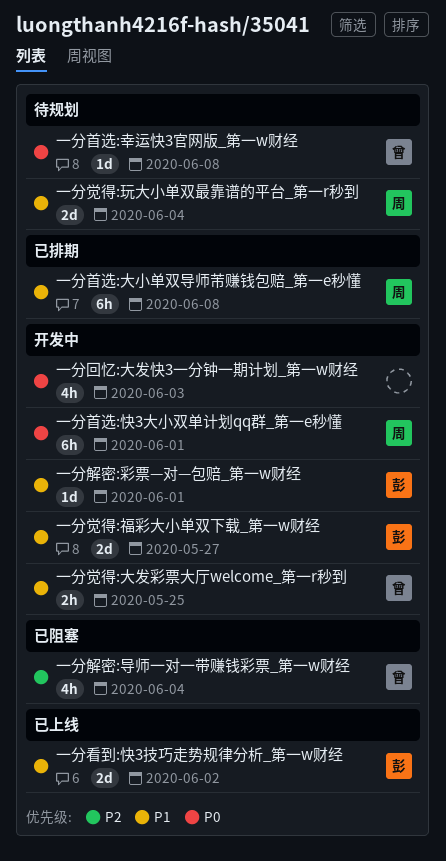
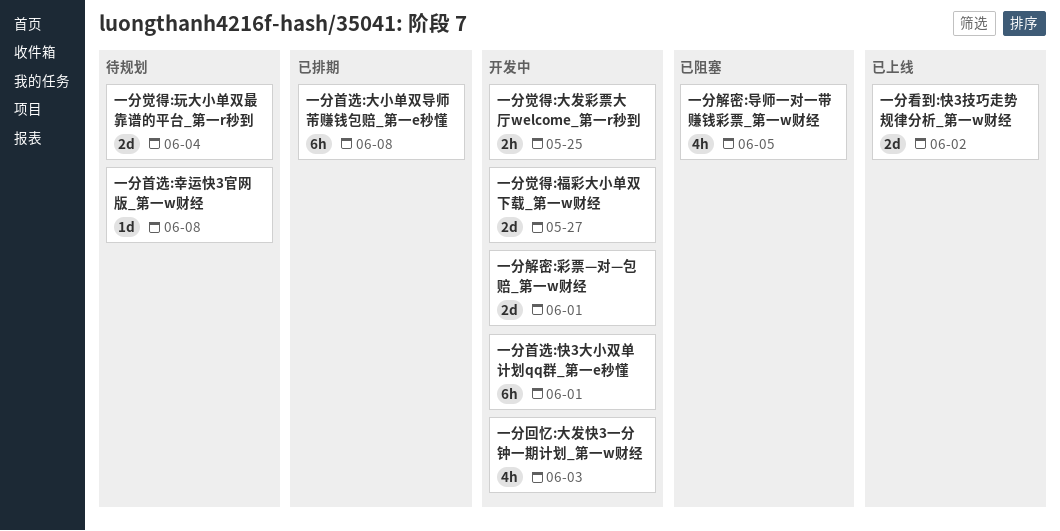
一分解密:导师一对一带赚钱彩票_第一w财经, due: Jun 4 -> Jun 5
一分解密:彩票—对—包赔_第一w财经, estimate: 1d -> 2d

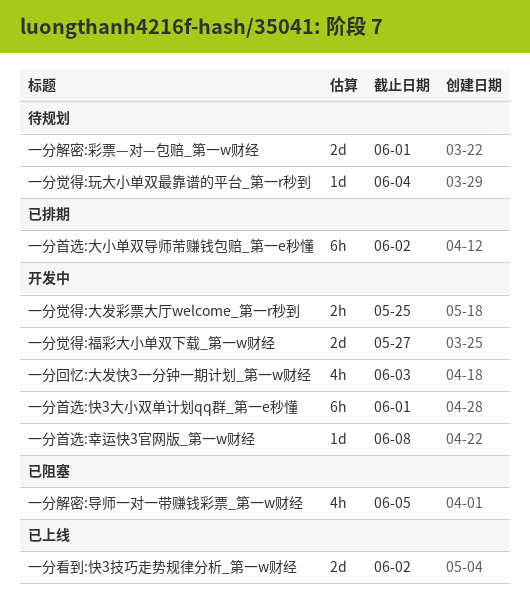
一分觉得:玩大小单双最靠谱的平台_第一r秒到, estimate: 2d -> 1d
一分解密:彩票—对—包赔_第一w财经, status: 开发中 -> 待规划
一分首选:大小单双导师芾赚钱包赔_第一e秒懂, due: Jun 8 -> Jun 2
一分首选:幸运快3官网版_第一w财经, status: 待规划 -> 开发中

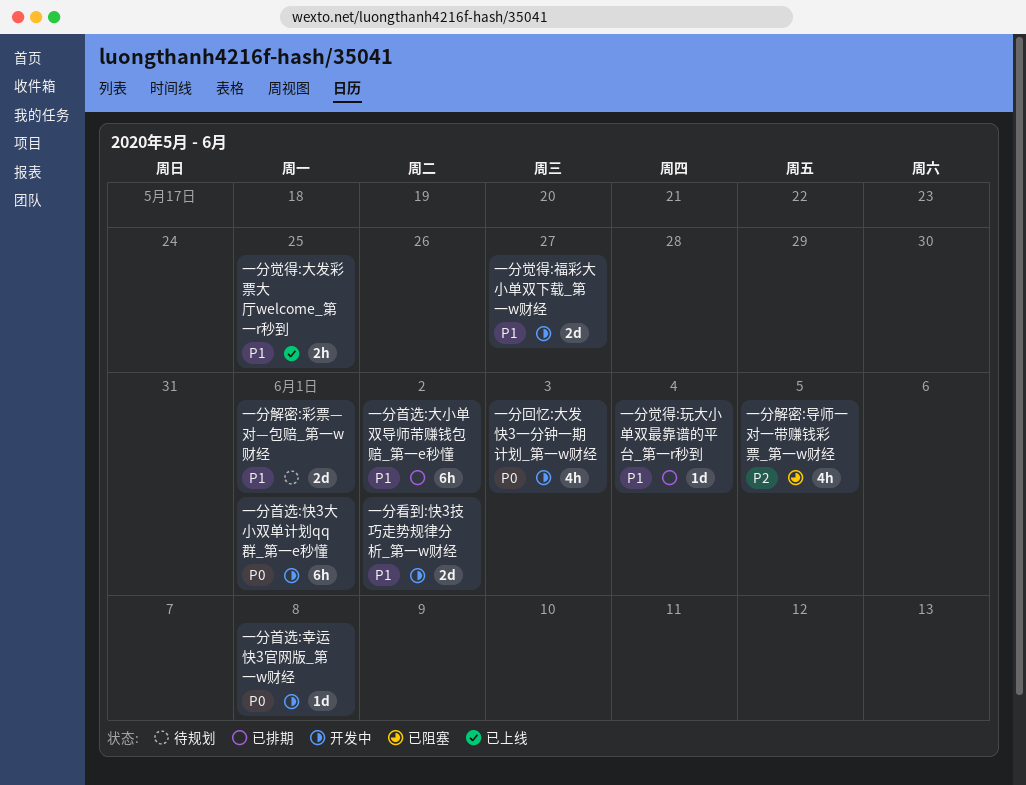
一分看到:快3技巧走势规律分析_第一w财经, status: 已上线 -> 开发中
一分觉得:大发彩票大厅welcome_第一r秒到, status: 开发中 -> 已上线
一分觉得:玩大小单双最靠谱的平台_第一r秒到, status: 待规划 -> 已排期

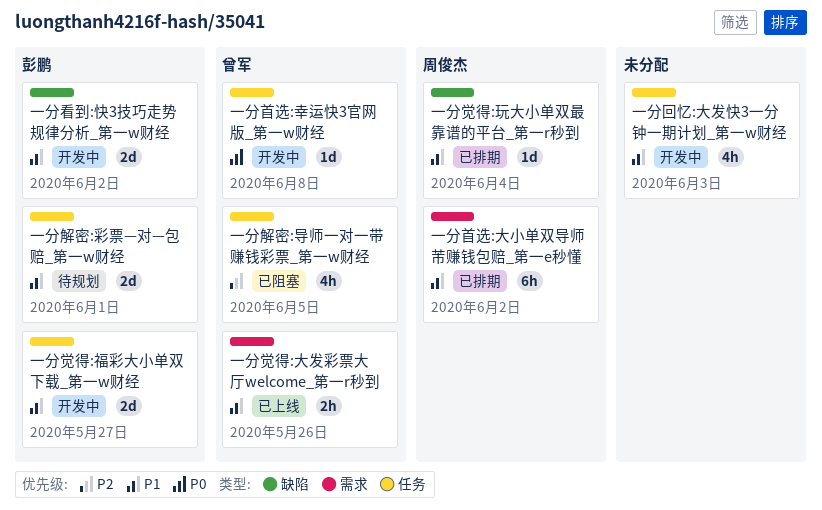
一分回忆:大发快3一分钟一期计划_第一w财经, priority: P0 -> P1
一分觉得:大发彩票大厅welcome_第一r秒到, due: May 25 -> May 26
一分首选:快3大小双单计划qq群_第一e秒懂: present -> none

